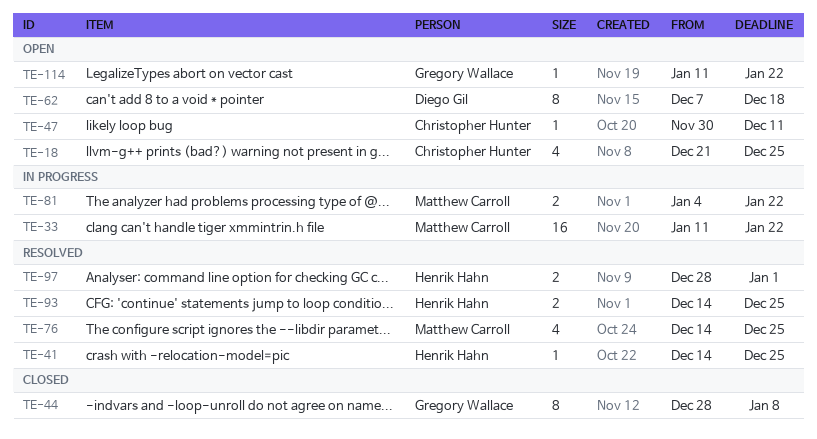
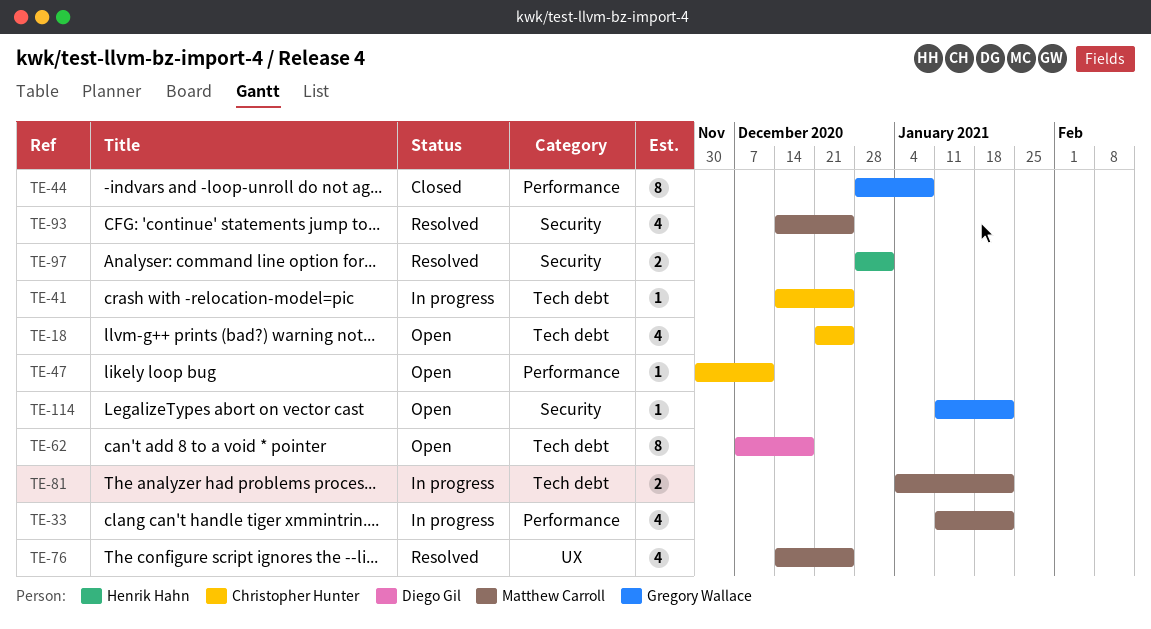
TE-33, estimate: 16 -> 4
TE-41, status: Resolved -> In progress
TE-41, owner: Henrik Hahn -> Christopher Hunter
TE-93, owner: Henrik Hahn -> Matthew Carroll
TE-93, estimate: 2 -> 4

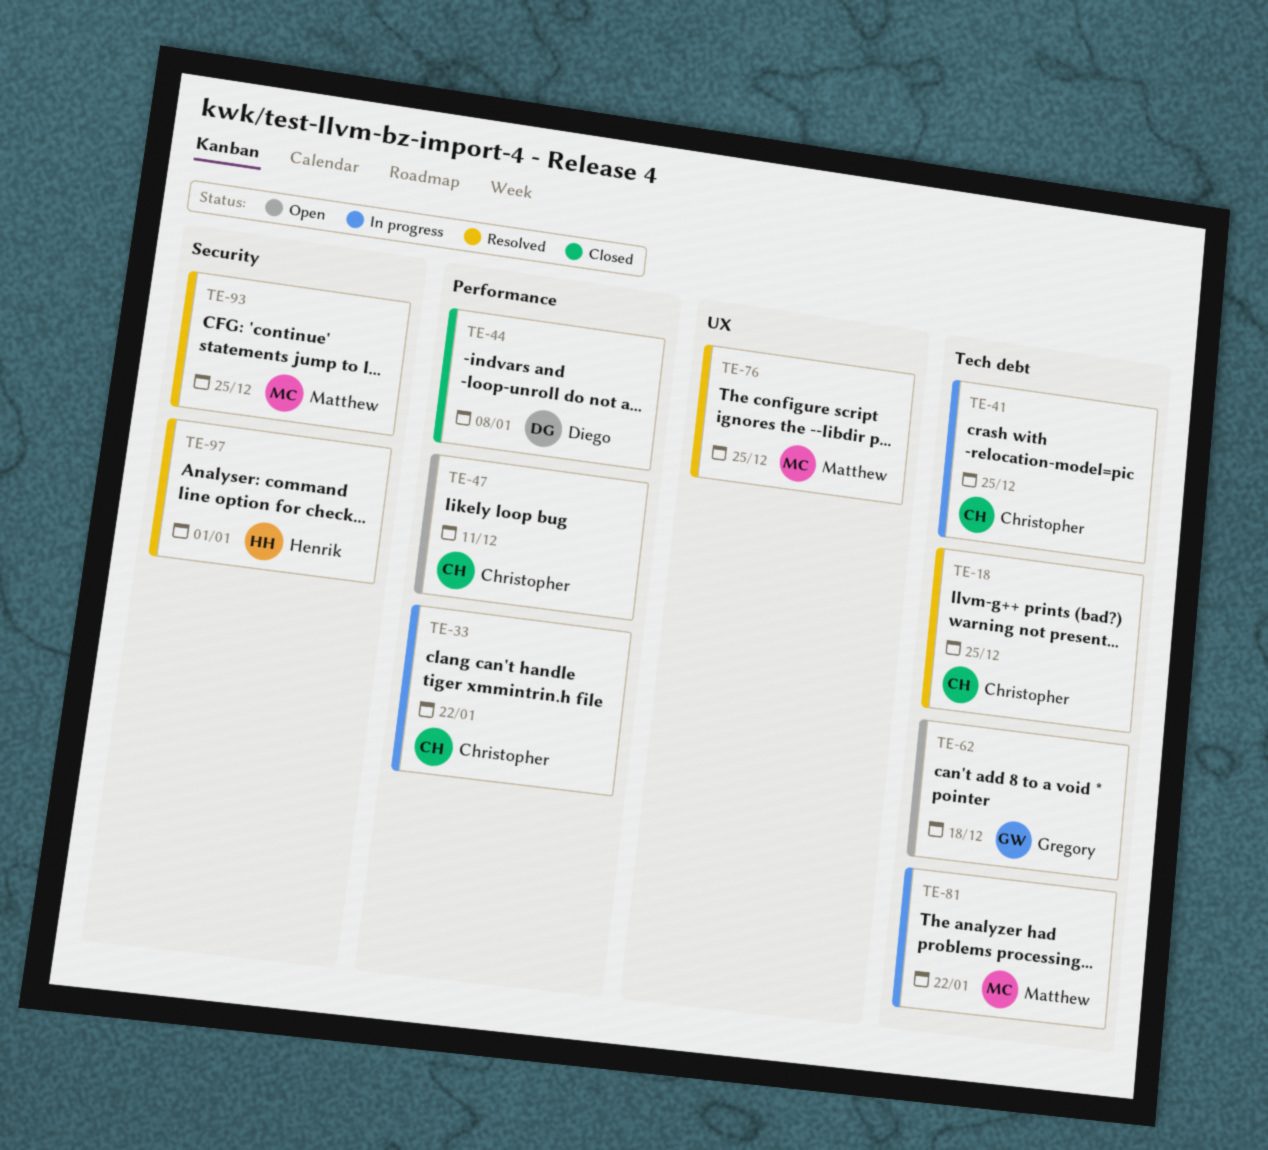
TE-18, status: Open -> Resolved
TE-33, owner: Matthew Carroll -> Christopher Hunter
TE-44, owner: Gregory Wallace -> Diego Gil
TE-62, owner: Diego Gil -> Gregory Wallace
TE-114: present -> none

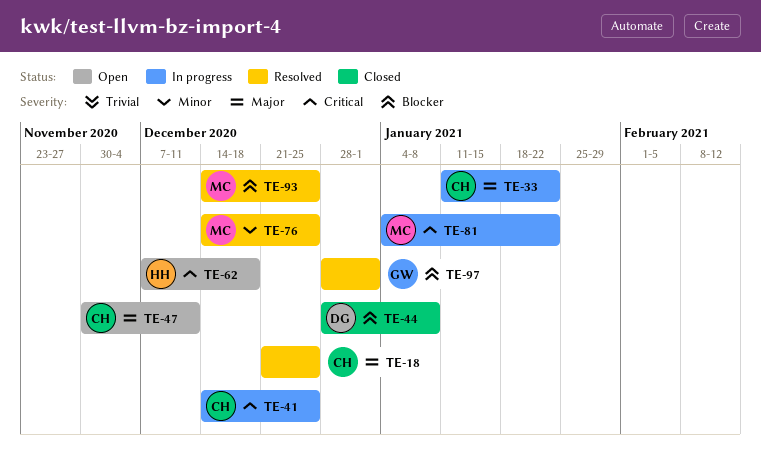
TE-62, owner: Gregory -> Henrik
TE-97, owner: Henrik -> Gregory

